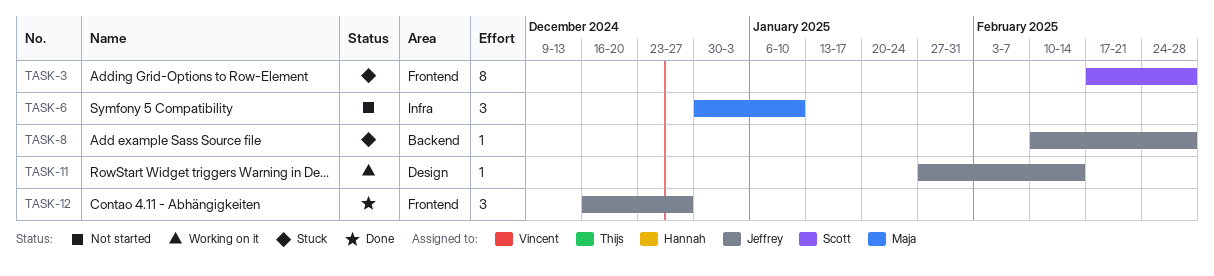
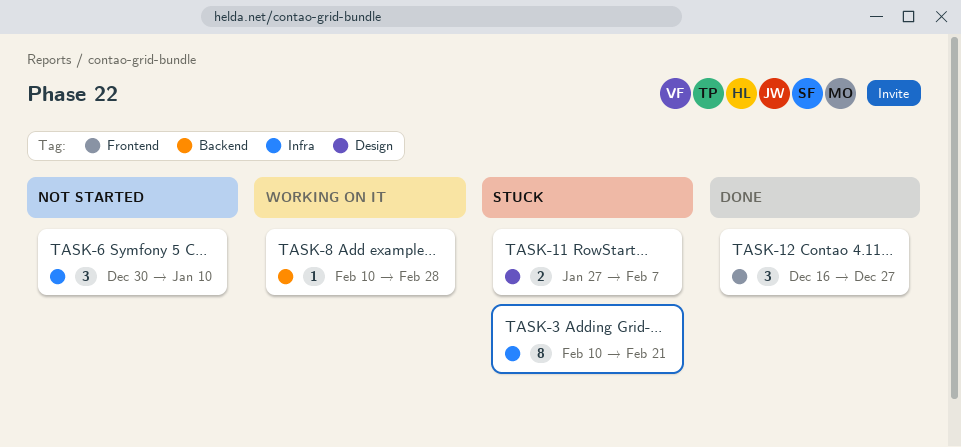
TASK-3, label: Frontend -> Infra
TASK-3, start: Feb 17 -> Feb 10
TASK-3, due: Feb 28 -> Feb 21
TASK-8, status: Stuck -> Working on it
TASK-11, status: Working on it -> Stuck
TASK-11, estimate: 1 -> 2
TASK-11, due: Feb 14 -> Feb 7

